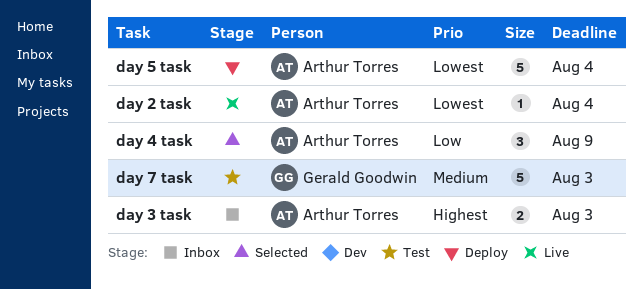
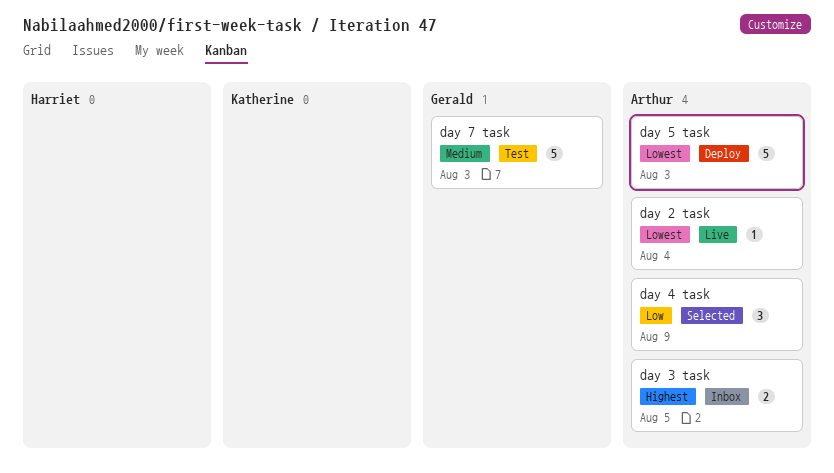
day 3 task, due: Aug 3 -> Aug 5
day 5 task, due: Aug 4 -> Aug 3

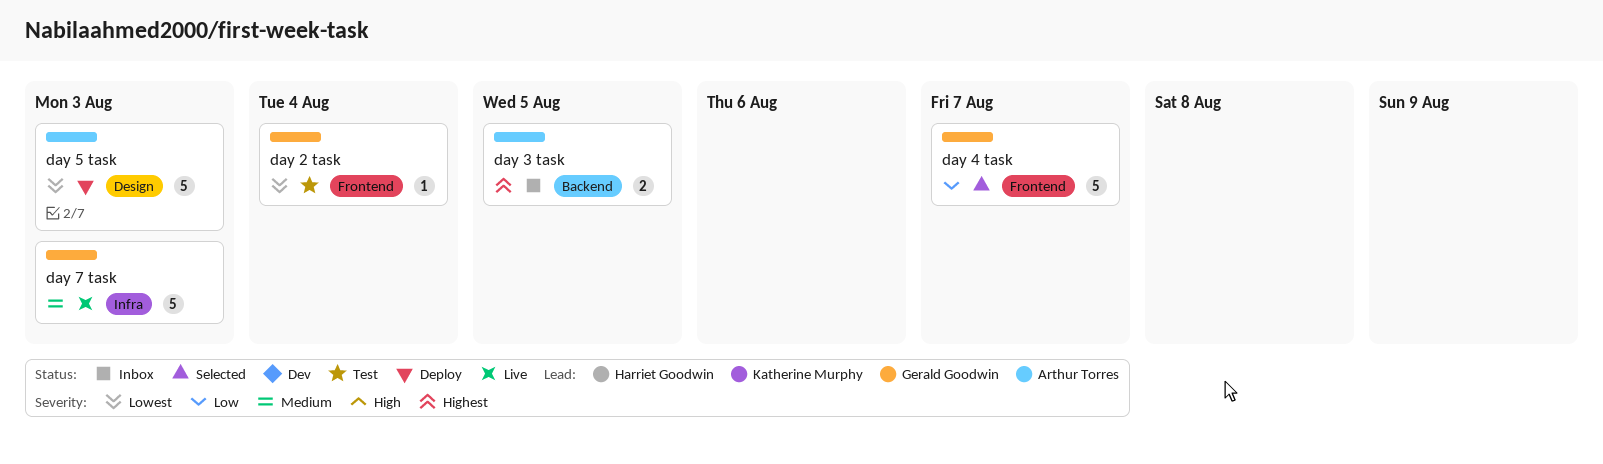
day 2 task, status: Live -> Test
day 2 task, owner: Arthur Torres -> Gerald Goodwin
day 4 task, owner: Arthur Torres -> Gerald Goodwin
day 4 task, estimate: 3 -> 5
day 4 task, due: Aug 9 -> Aug 7
day 7 task, status: Test -> Live

